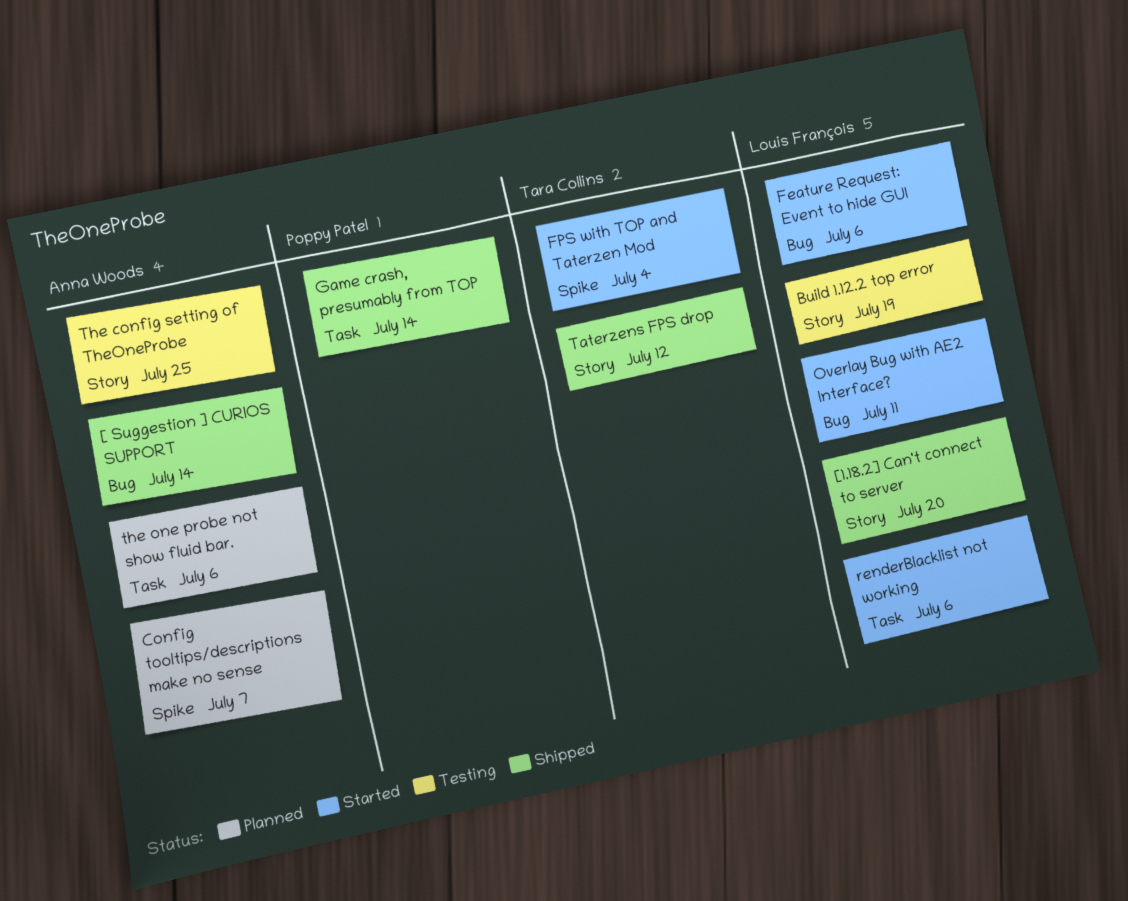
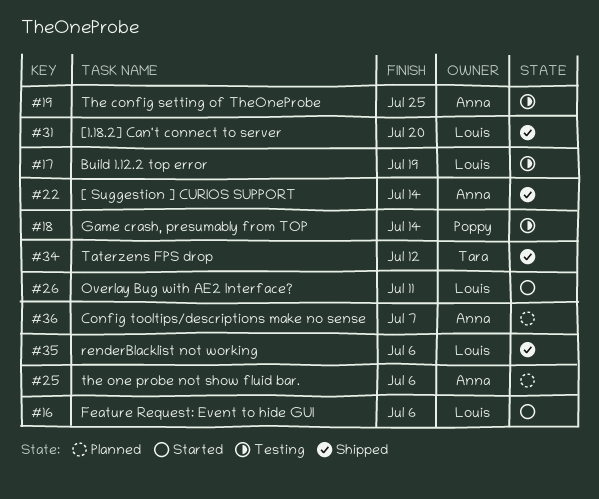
FPS with TOP and Taterzen Mod: present -> none
Game crash, presumably from TOP, status: Shipped -> Testing
renderBlacklist not working, status: Started -> Shipped

